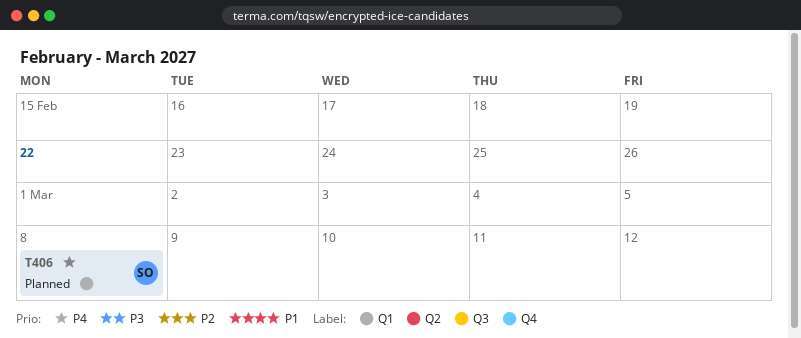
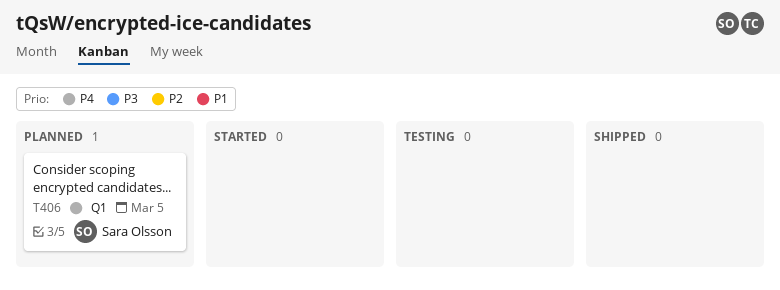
T406, due: Mar 8 -> Mar 5

